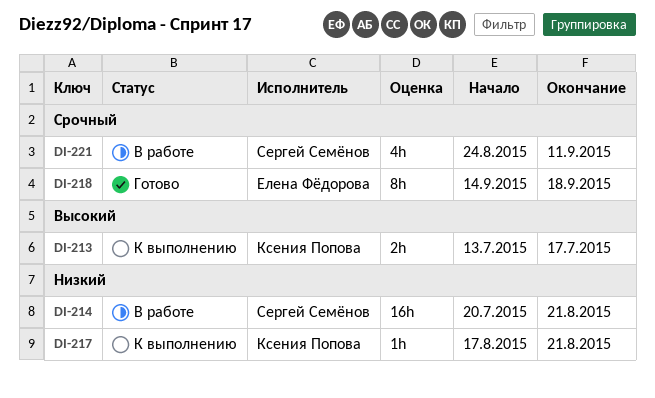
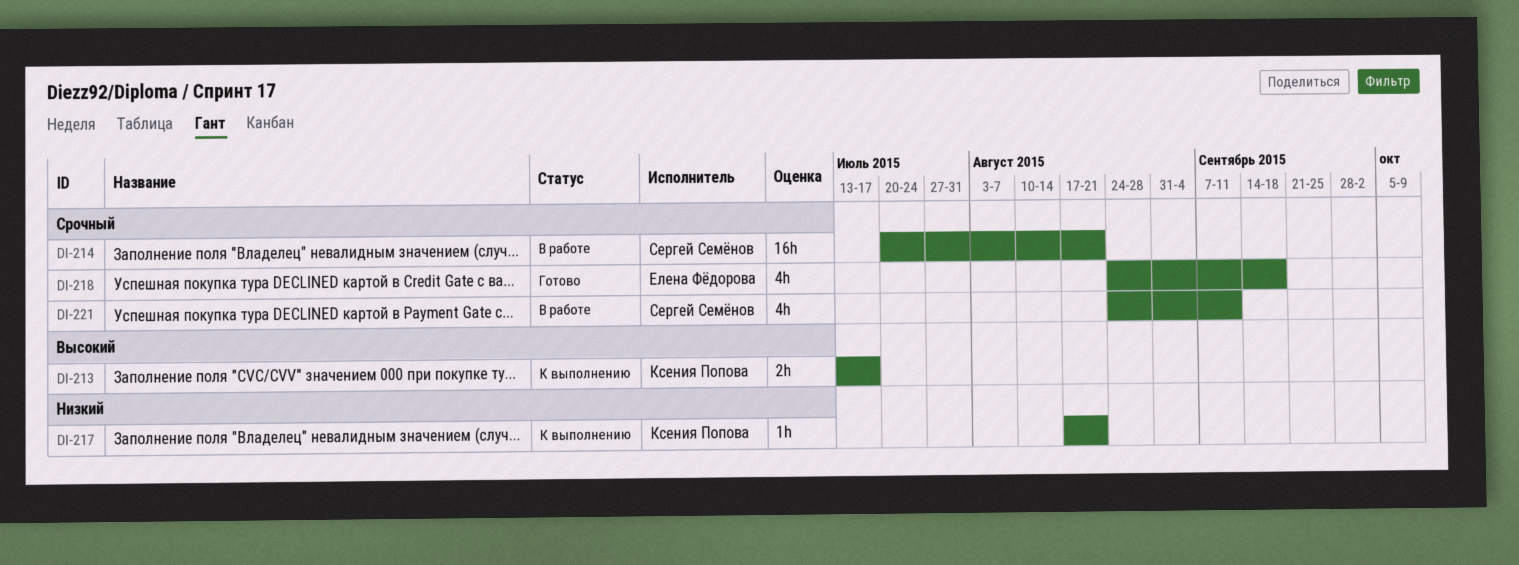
DI-214, priority: Низкий -> Срочный
DI-218, estimate: 8h -> 4h
DI-218, start: Sep 14 -> Aug 24

